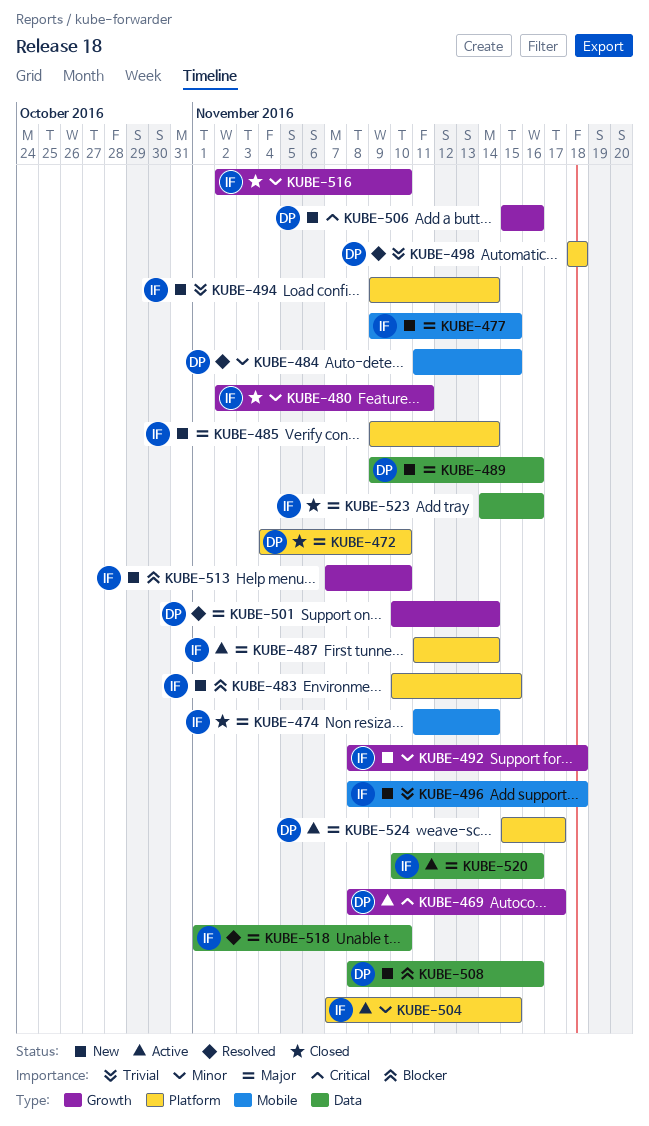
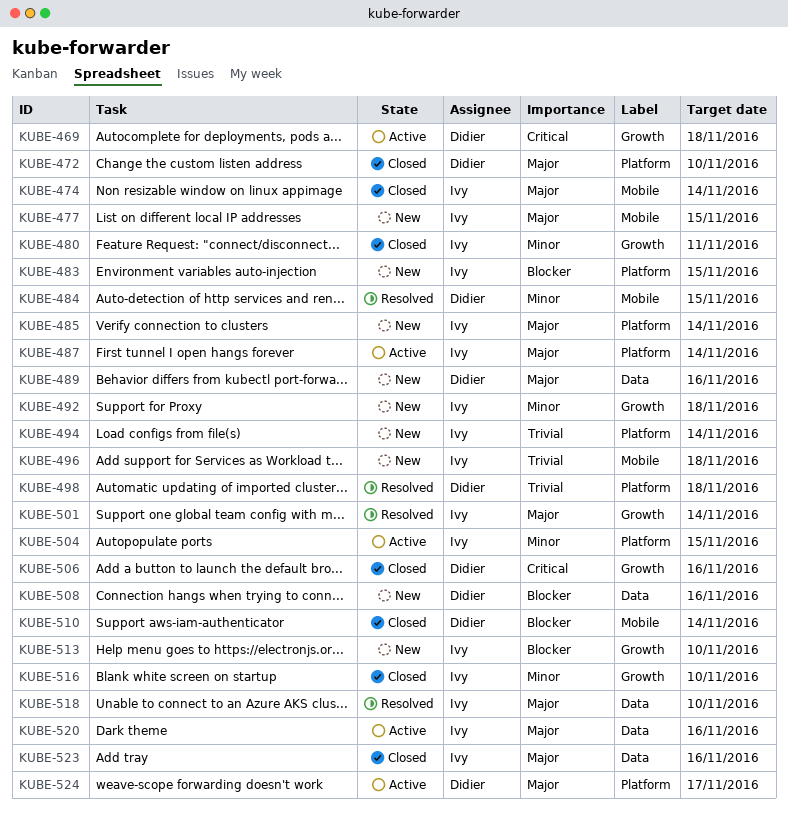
KUBE-469, due: Nov 17 -> Nov 18
KUBE-501, owner: Didier -> Ivy
KUBE-506, status: New -> Closed
KUBE-510: none -> present

